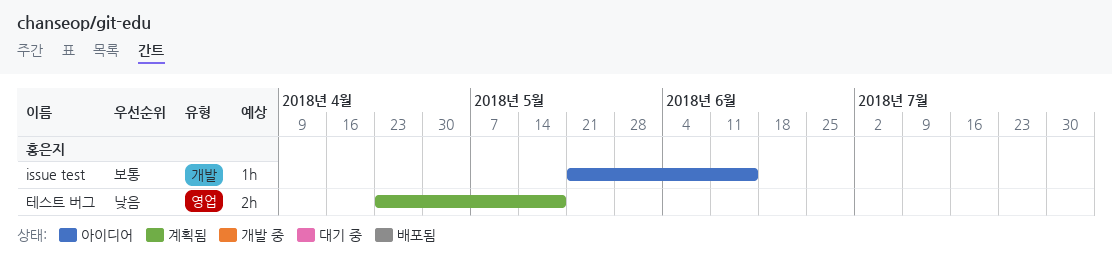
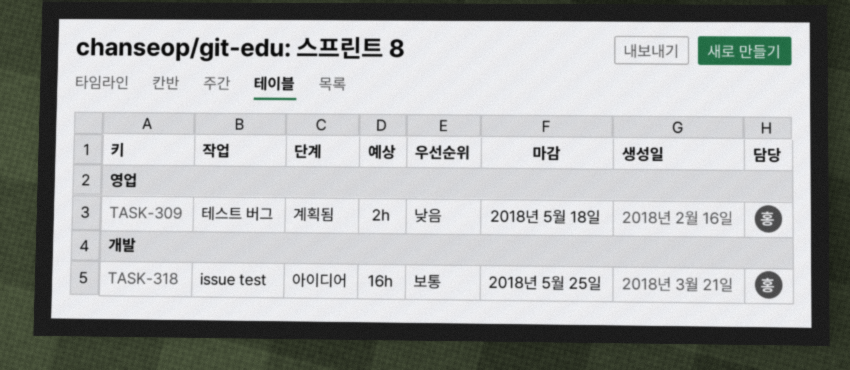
issue test, estimate: 1h -> 16h
issue test, due: Jun 15 -> May 25

